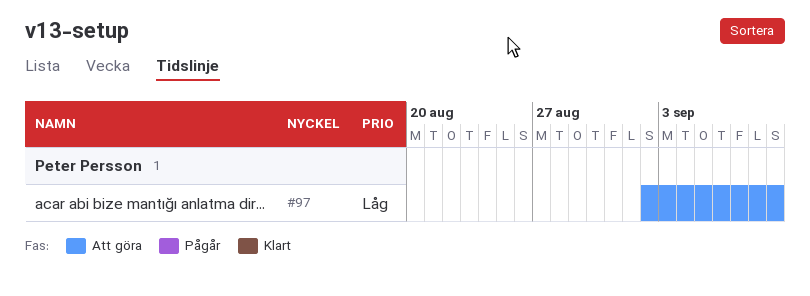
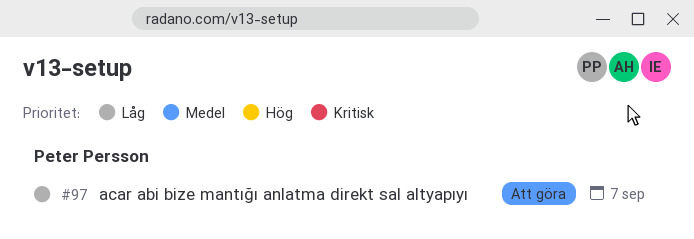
#97, due: Sep 9 -> Sep 7

